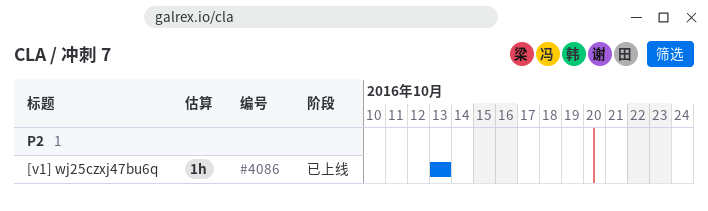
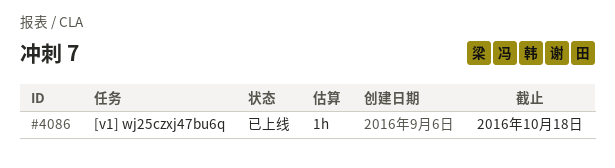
#4086, due: Oct 13 -> Oct 18

